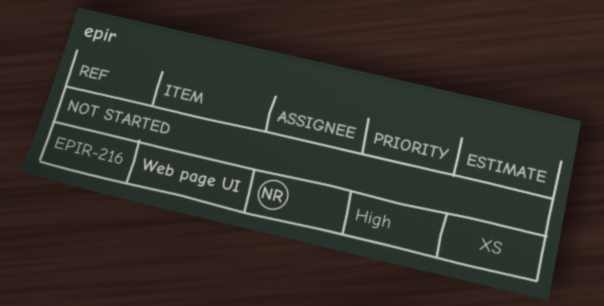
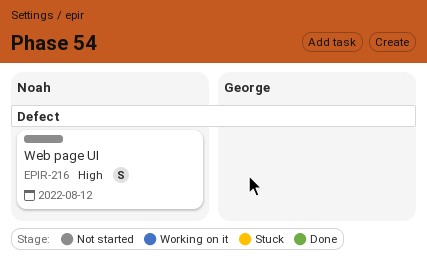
EPIR-216, estimate: XS -> S

